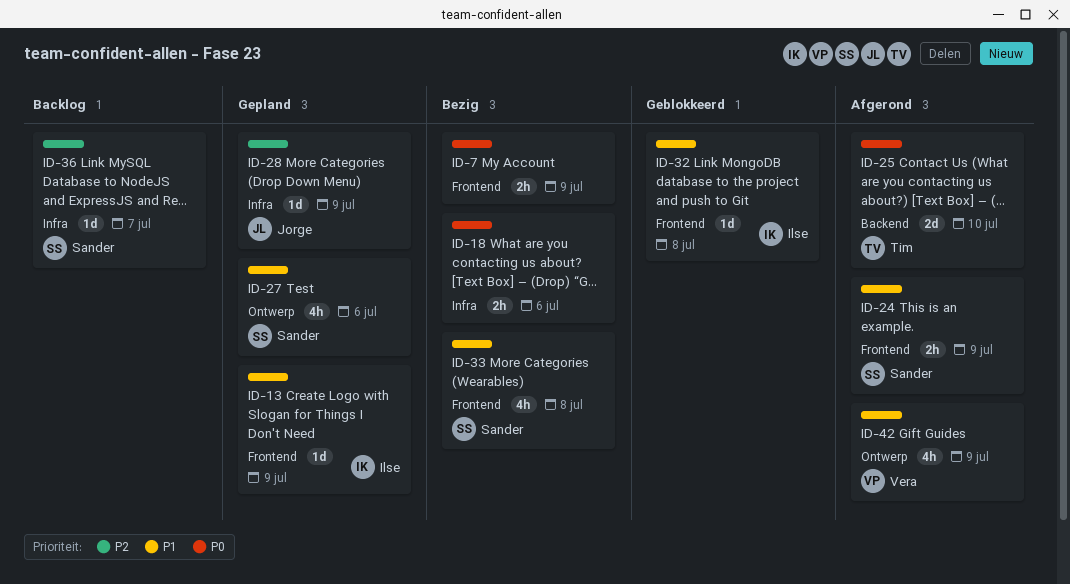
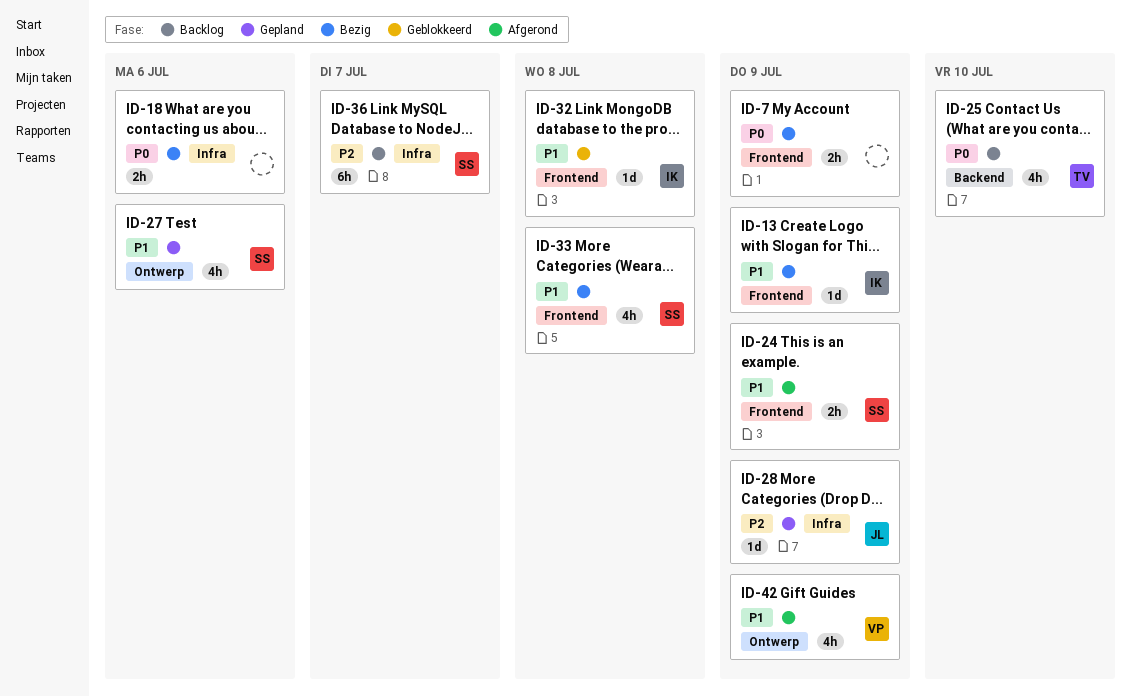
ID-13, status: Gepland -> Bezig
ID-25, status: Afgerond -> Backlog
ID-25, estimate: 2d -> 4h
ID-36, estimate: 1d -> 6h

